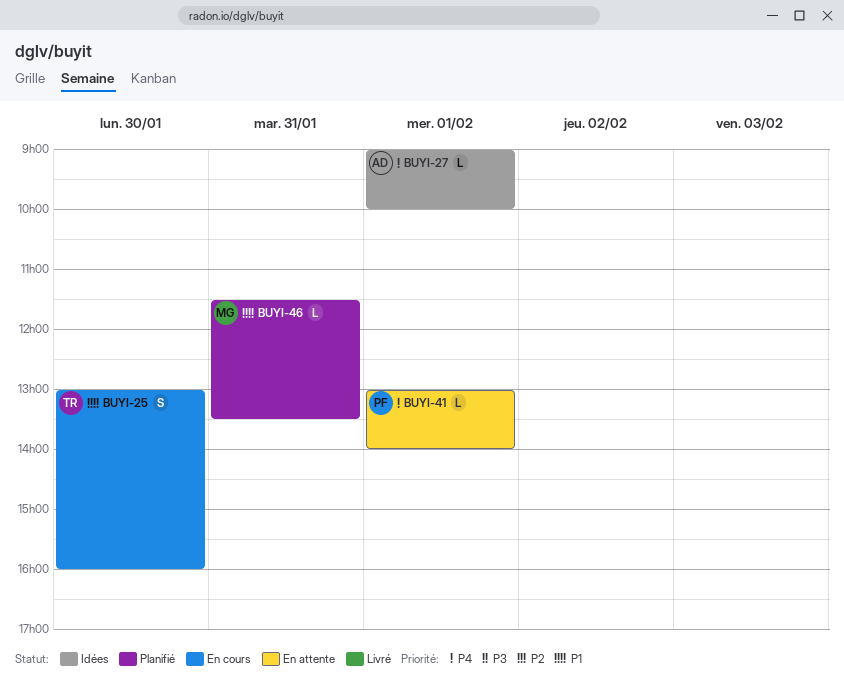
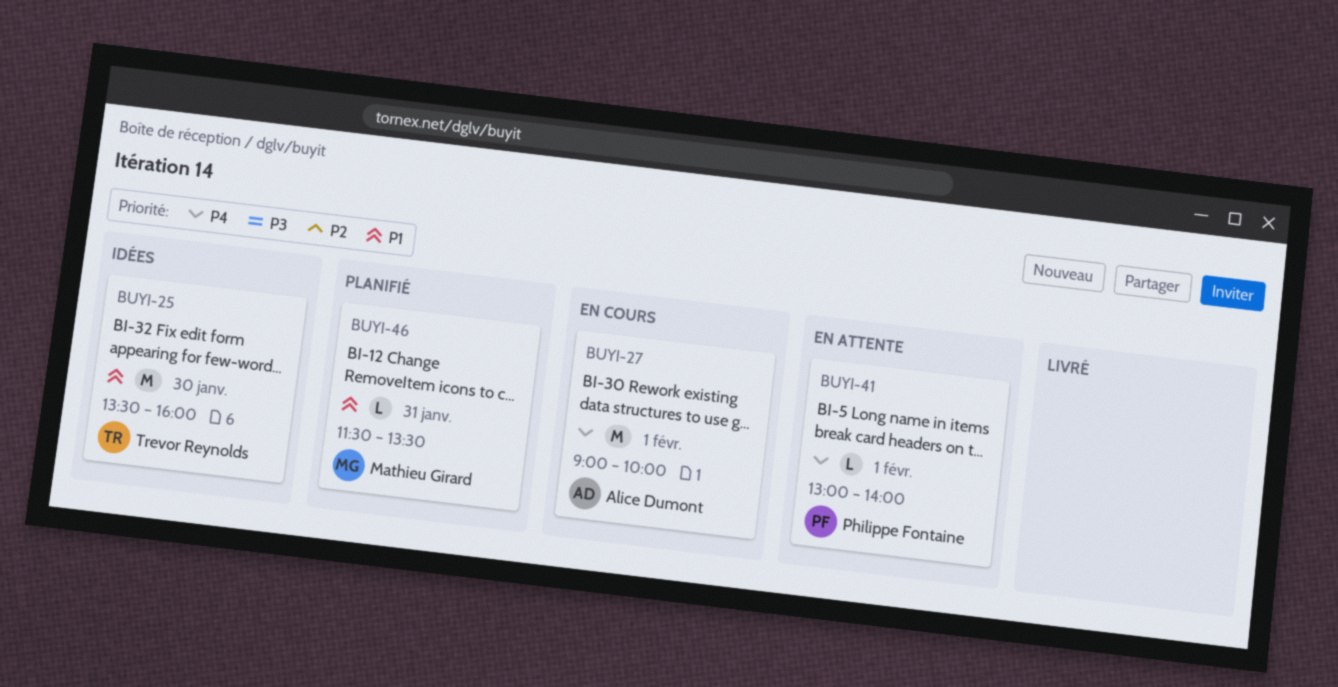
BUYI-25, status: En cours -> Idées
BUYI-25, estimate: S -> M
BUYI-25, begins: 13:00 -> 13:30
BUYI-27, status: Idées -> En cours
BUYI-27, estimate: L -> M

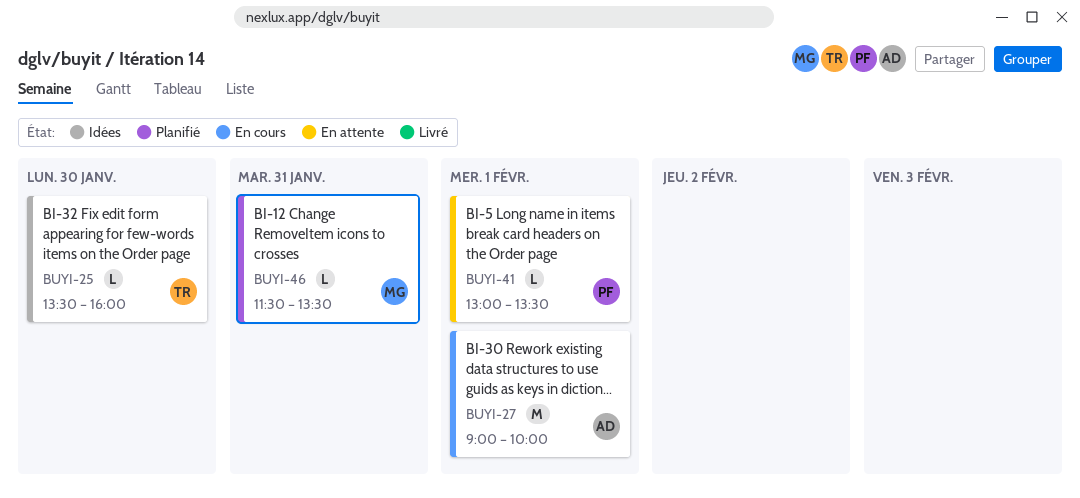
BUYI-25, estimate: M -> L
BUYI-41, ends: 14:00 -> 13:30

